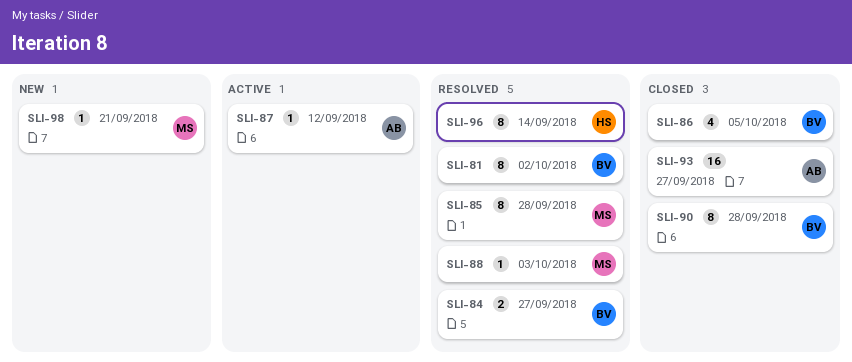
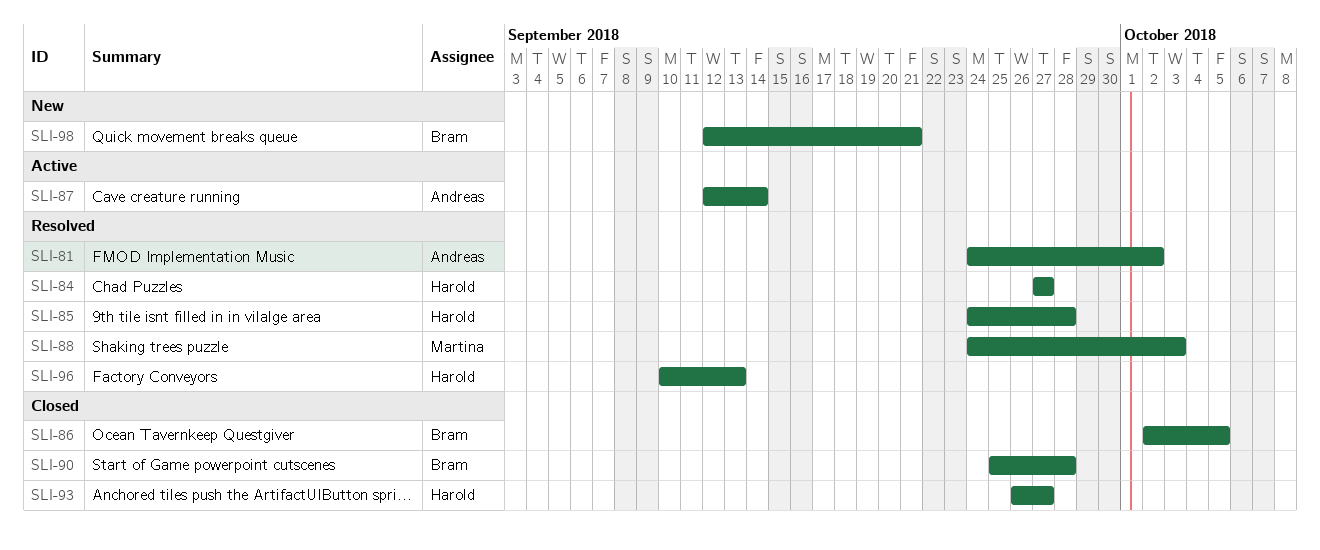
SLI-81, owner: Bram -> Andreas
SLI-84, owner: Bram -> Harold
SLI-85, owner: Martina -> Harold
SLI-87, due: Sep 12 -> Sep 14
SLI-93, owner: Andreas -> Harold
SLI-96, due: Sep 14 -> Sep 13
SLI-98, owner: Martina -> Bram

